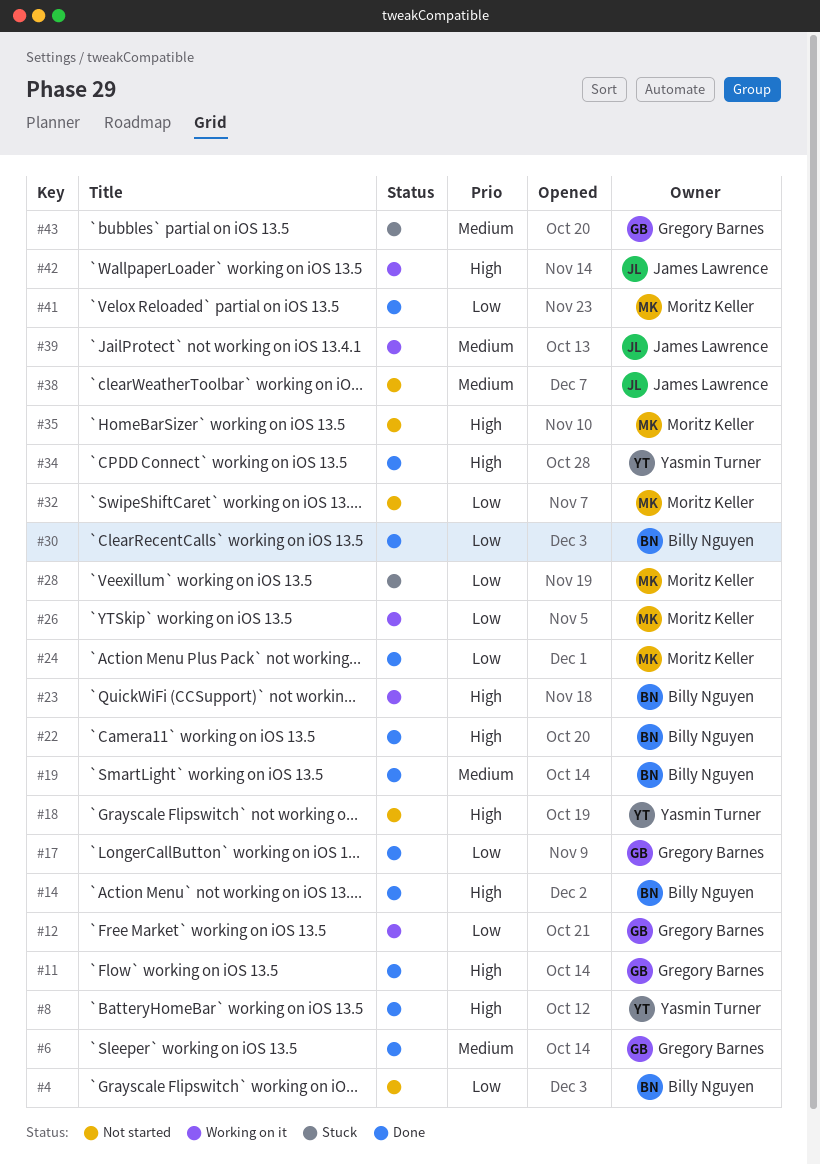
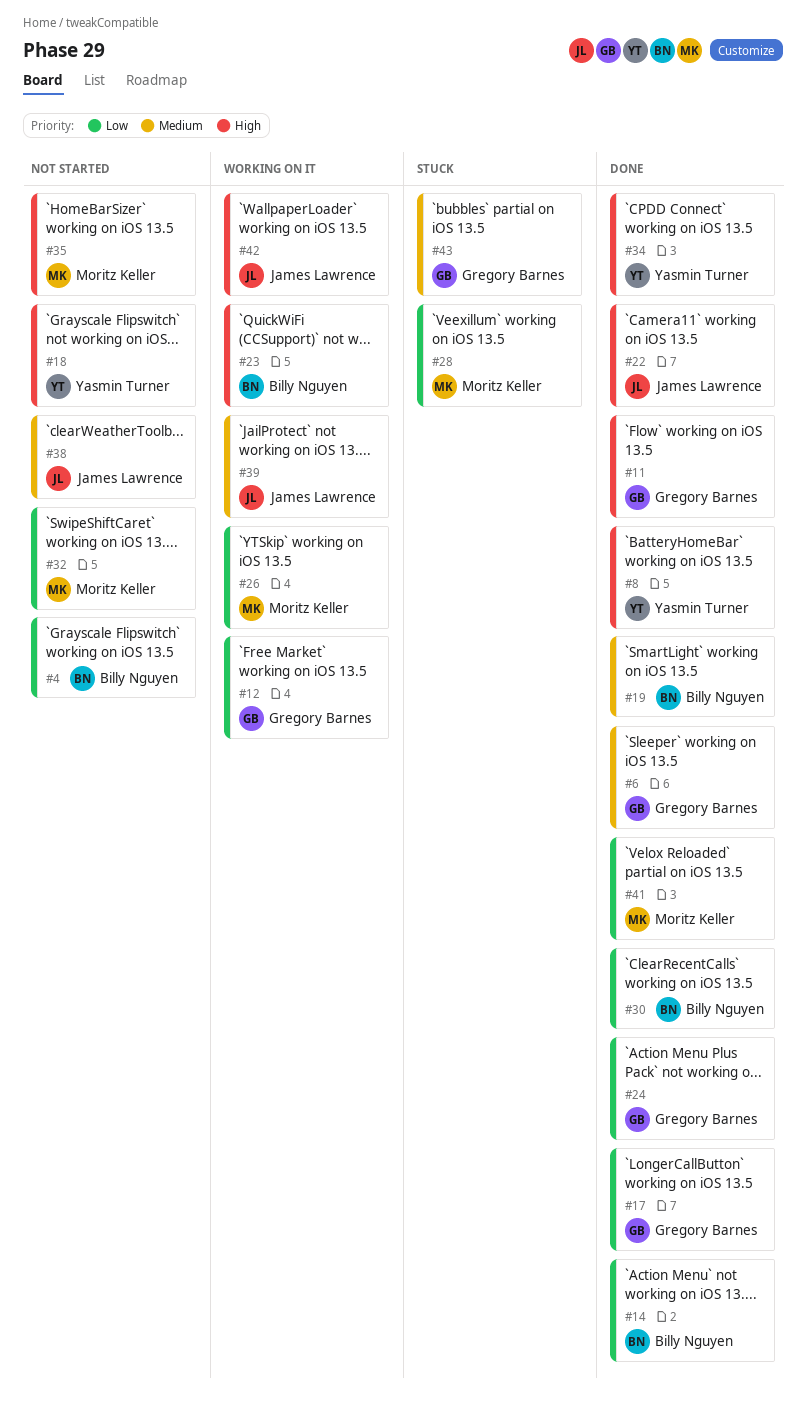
#14, priority: High -> Low
#22, owner: Billy Nguyen -> James Lawrence
#24, owner: Moritz Keller -> Gregory Barnes

